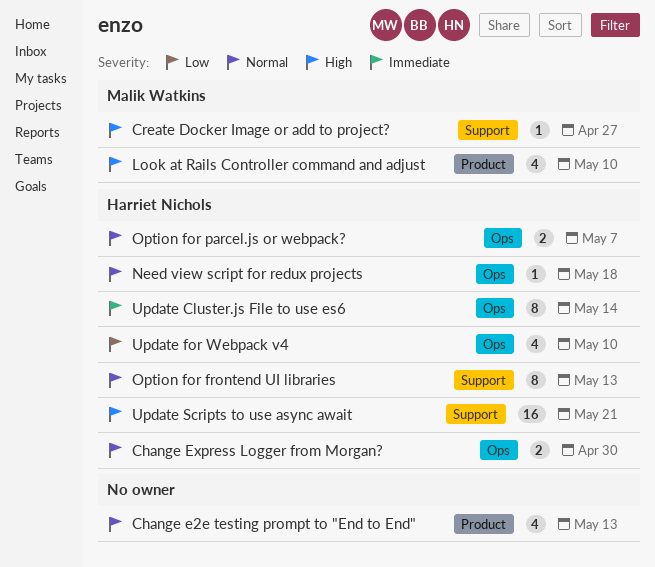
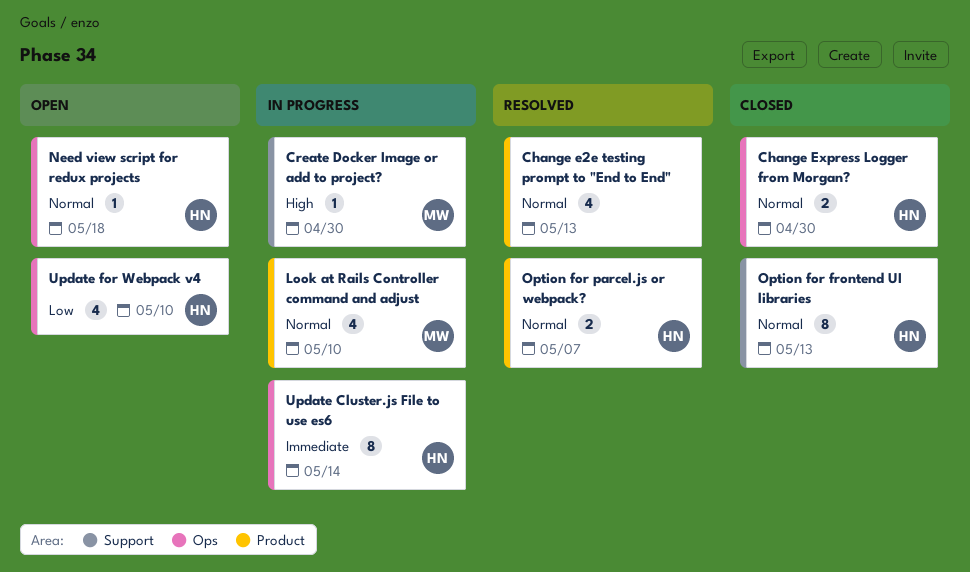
Create Docker Image or add to project?, due: Apr 27 -> Apr 30
Look at Rails Controller command and adjust, priority: High -> Normal
Option for parcel.js or webpack?, label: Ops -> Product
Update Scripts to use async await: present -> none

